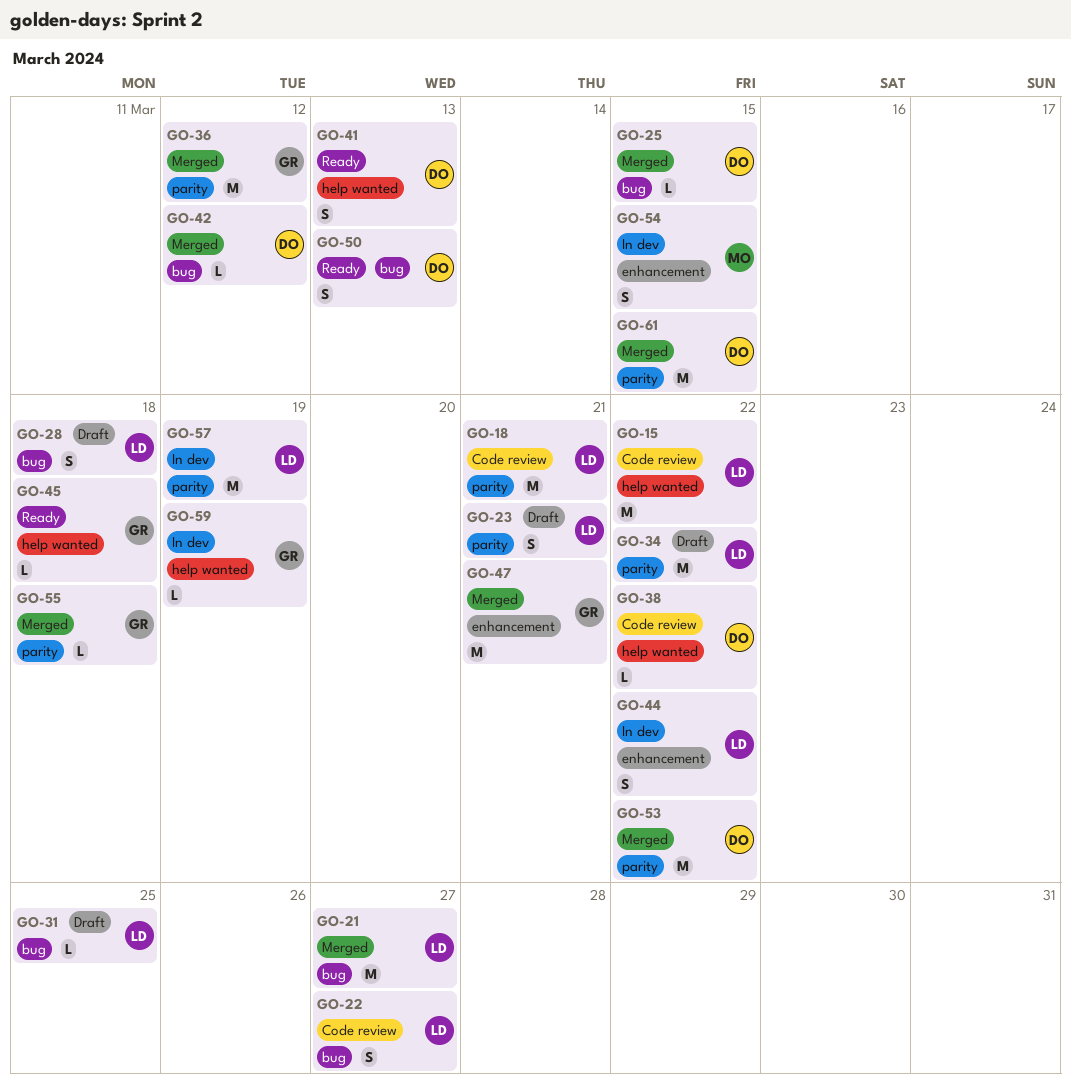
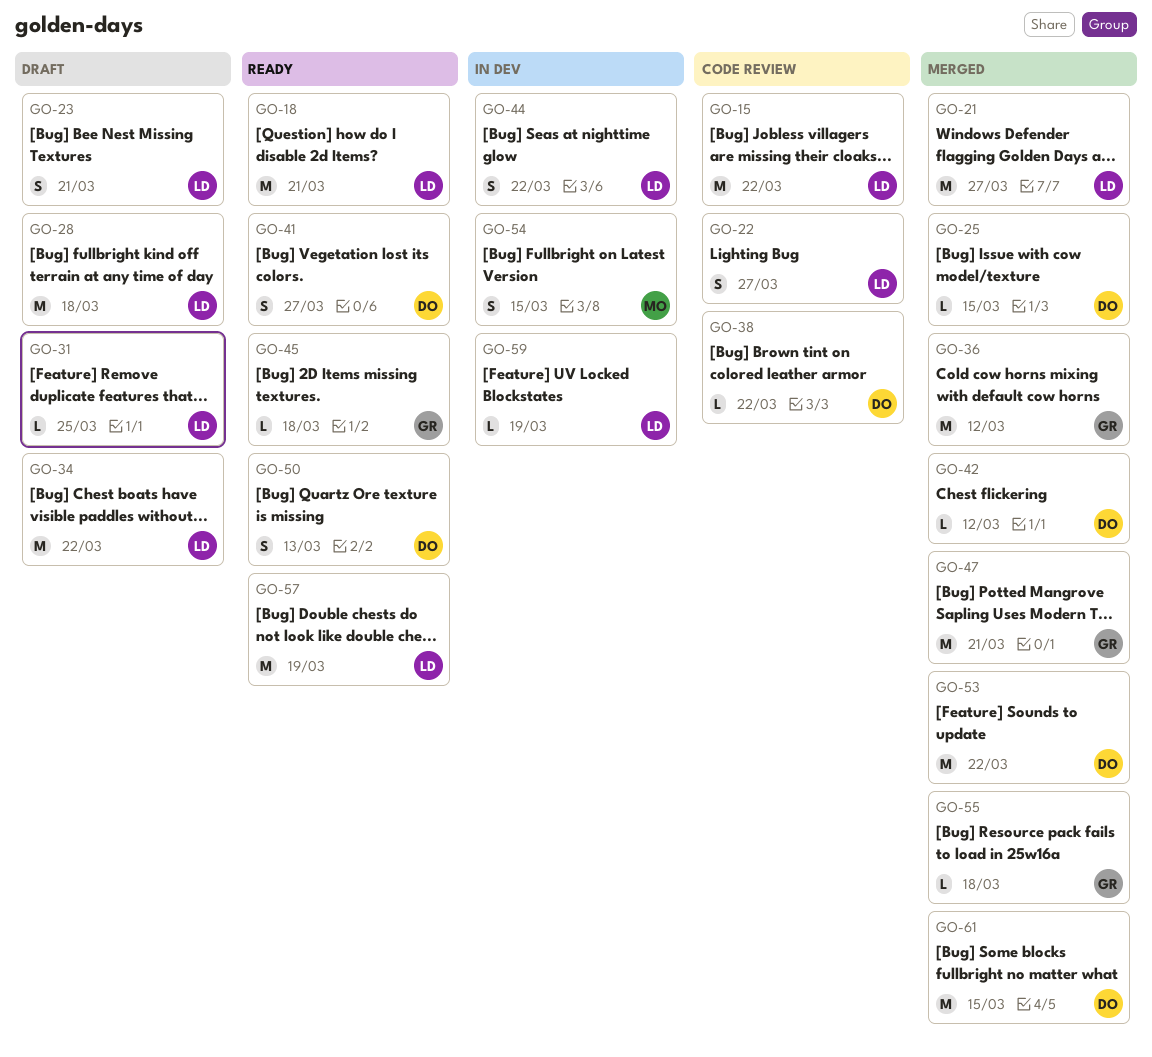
GO-18, status: Code review -> Ready
GO-28, estimate: S -> M
GO-41, due: Mar 13 -> Mar 27
GO-57, status: In dev -> Ready
GO-59, owner: GR -> LD

